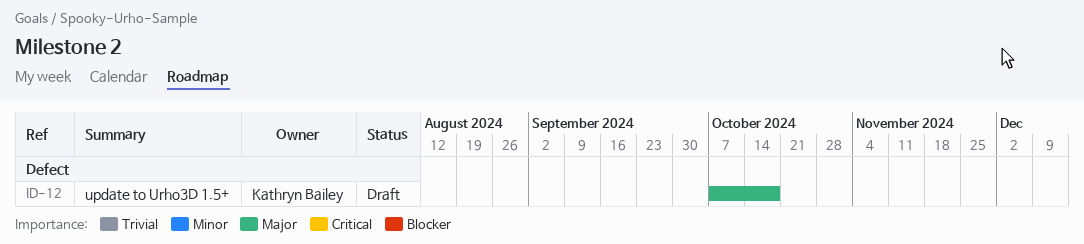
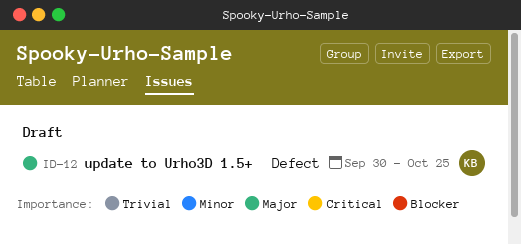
ID-12, start: Oct 7 -> Sep 30
ID-12, due: Oct 18 -> Oct 25

